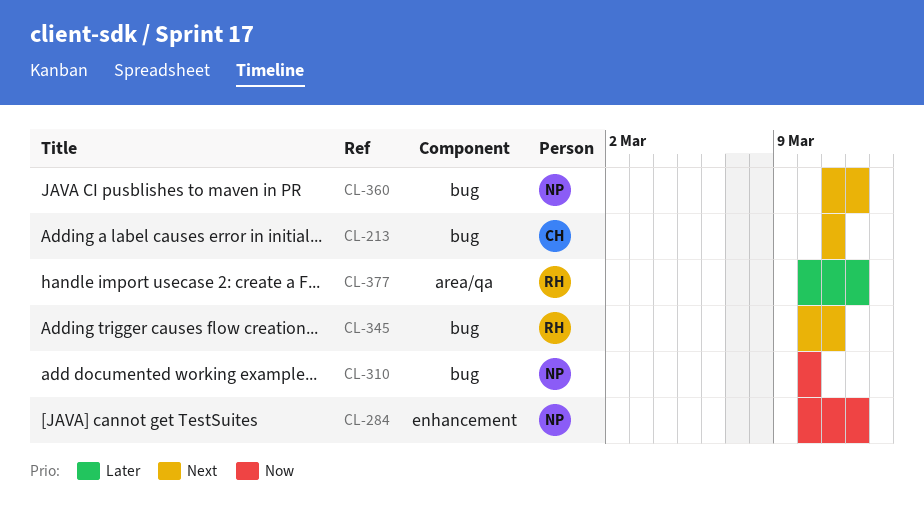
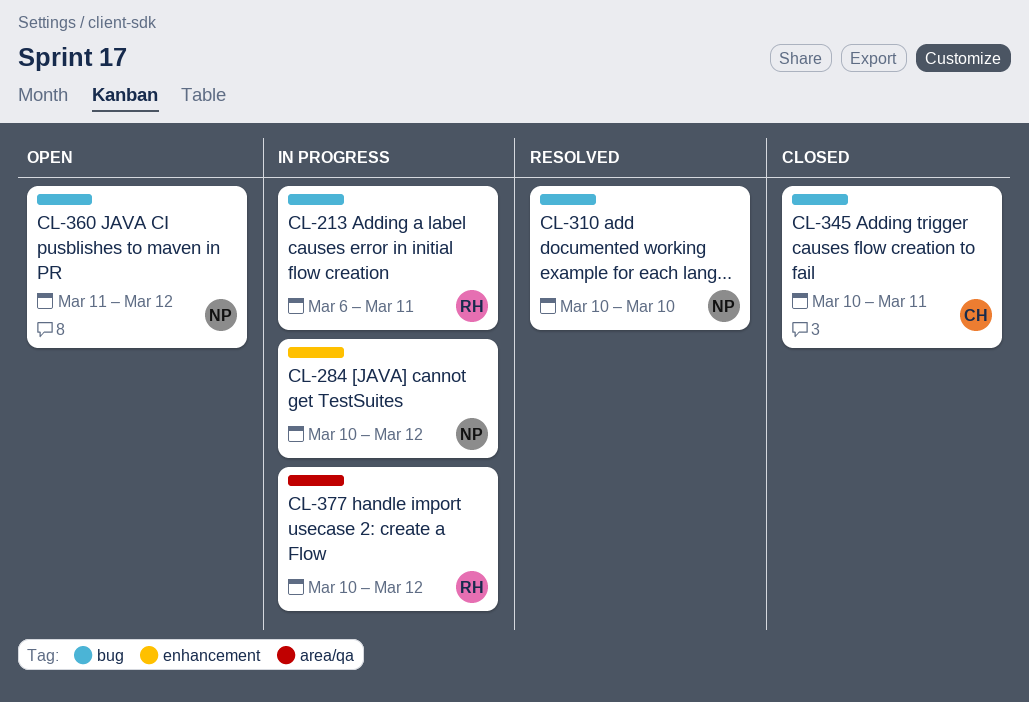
CL-213, owner: CH -> RH
CL-213, start: Mar 11 -> Mar 6
CL-345, owner: RH -> CH

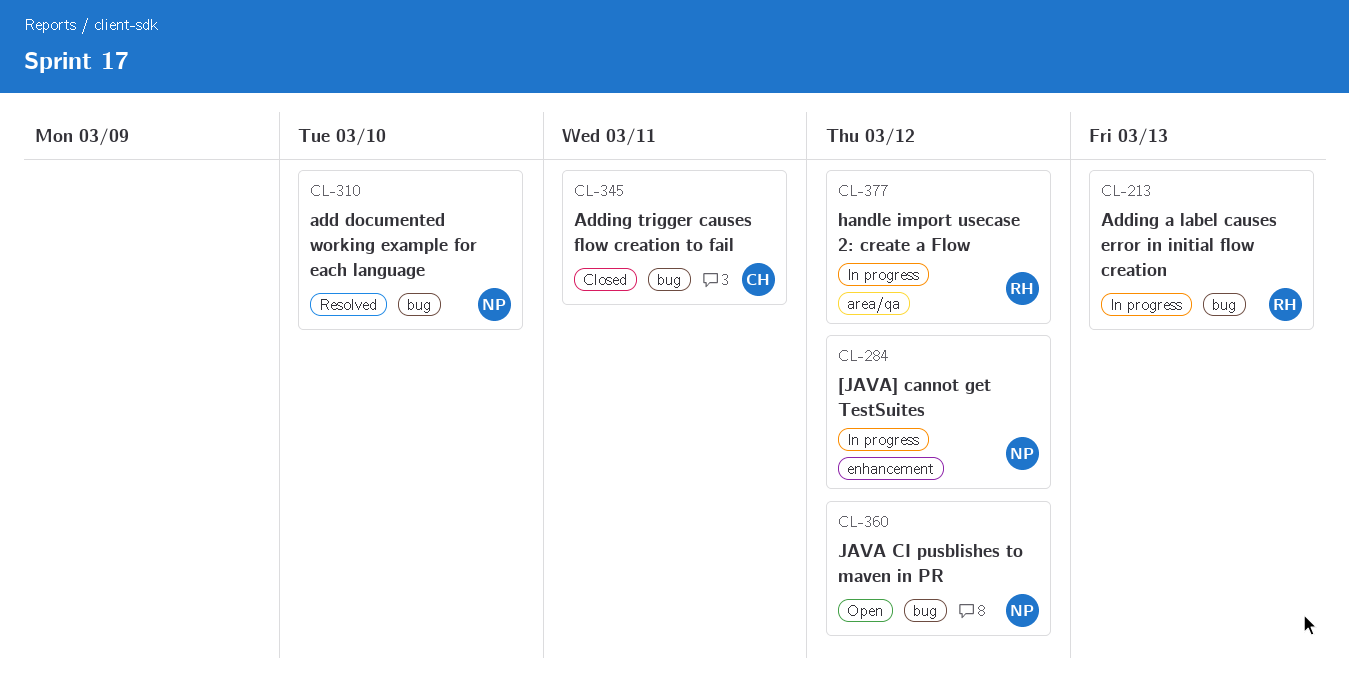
CL-213, due: Mar 11 -> Mar 13

